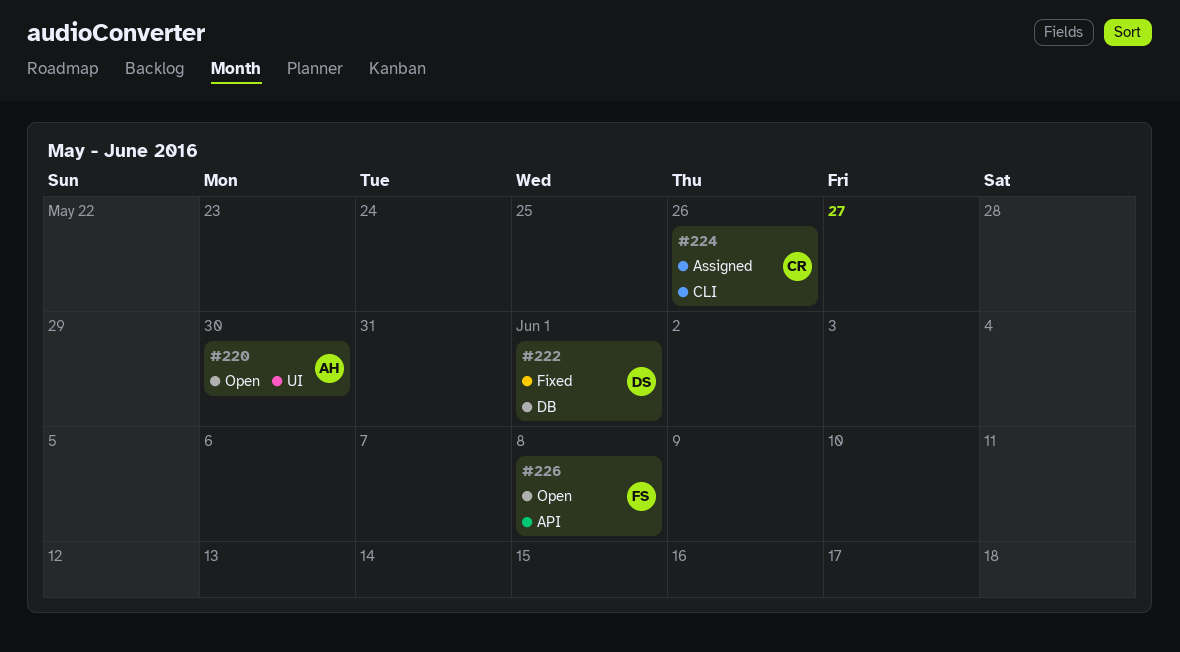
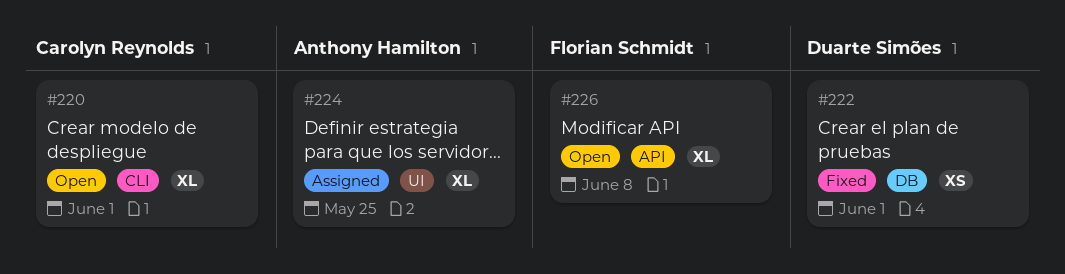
#220, owner: Anthony Hamilton -> Carolyn Reynolds
#220, label: UI -> CLI
#220, due: May 30 -> Jun 1
#224, owner: Carolyn Reynolds -> Anthony Hamilton
#224, label: CLI -> UI
#224, due: May 26 -> May 25

